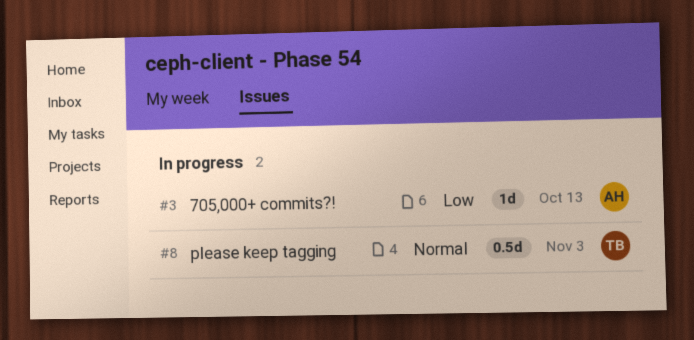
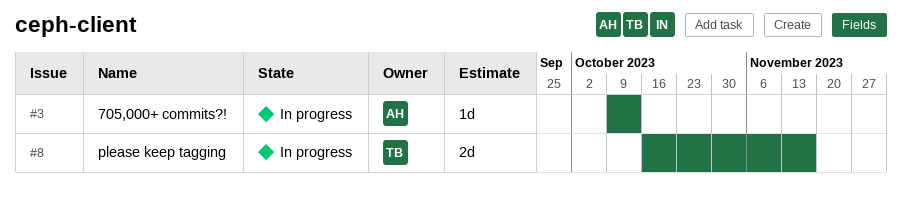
#8, estimate: 0.5d -> 2d
#8, due: Nov 3 -> Nov 17

